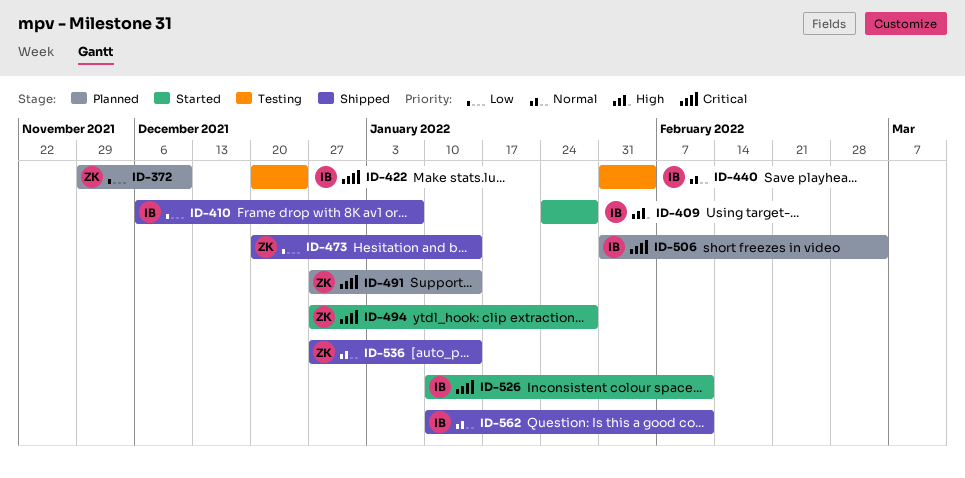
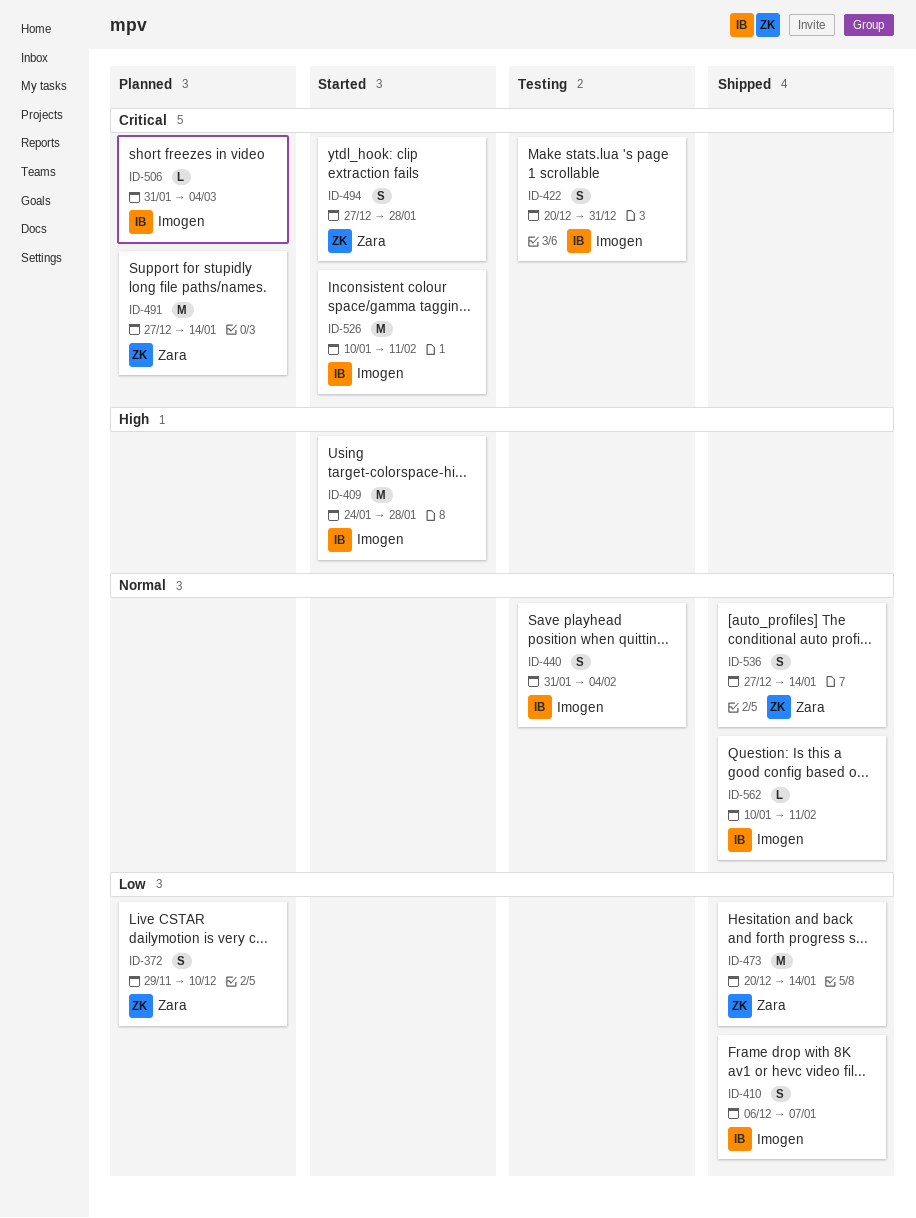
ID-422, due: Dec 24 -> Dec 31

